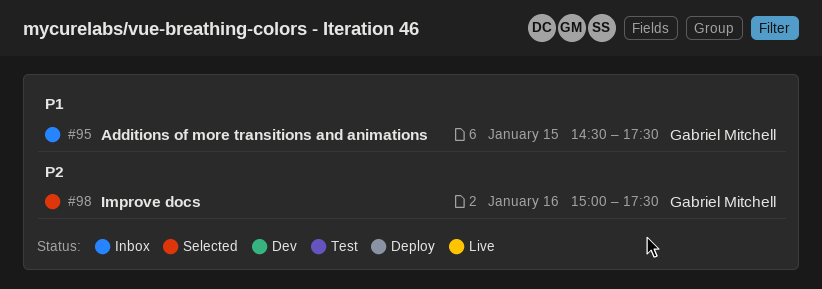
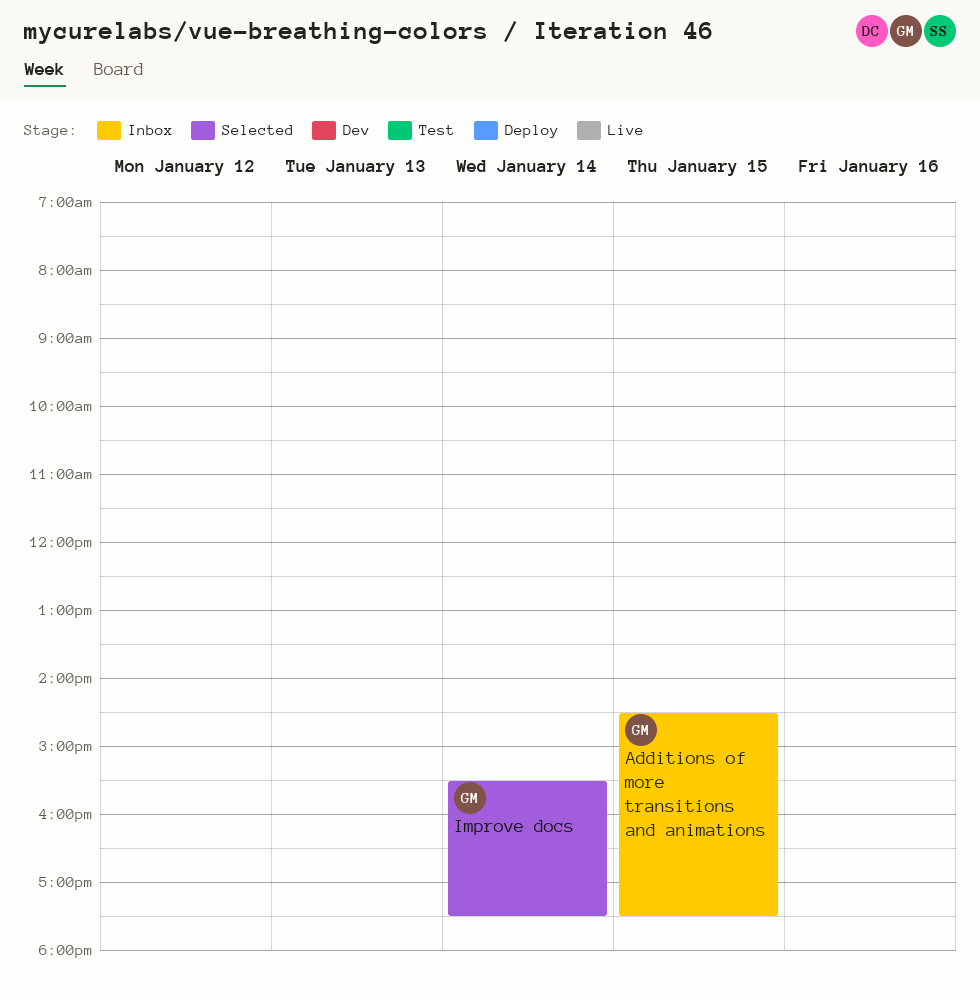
Improve docs, day: Jan 16 -> Jan 14
Improve docs, begins: 15:00 -> 15:30

